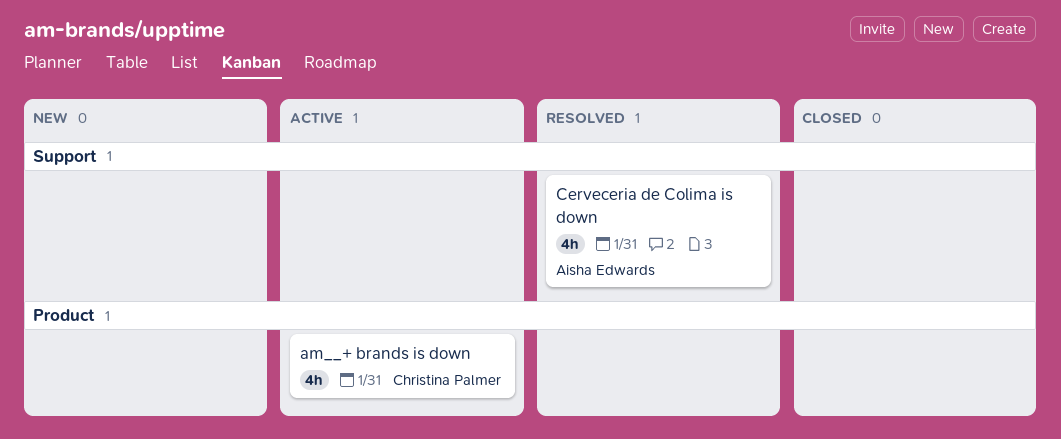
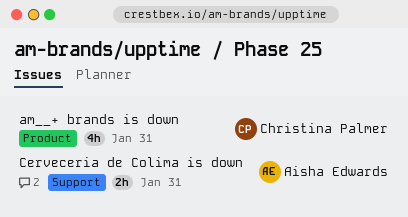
Cerveceria de Colima is down, estimate: 4h -> 2h

